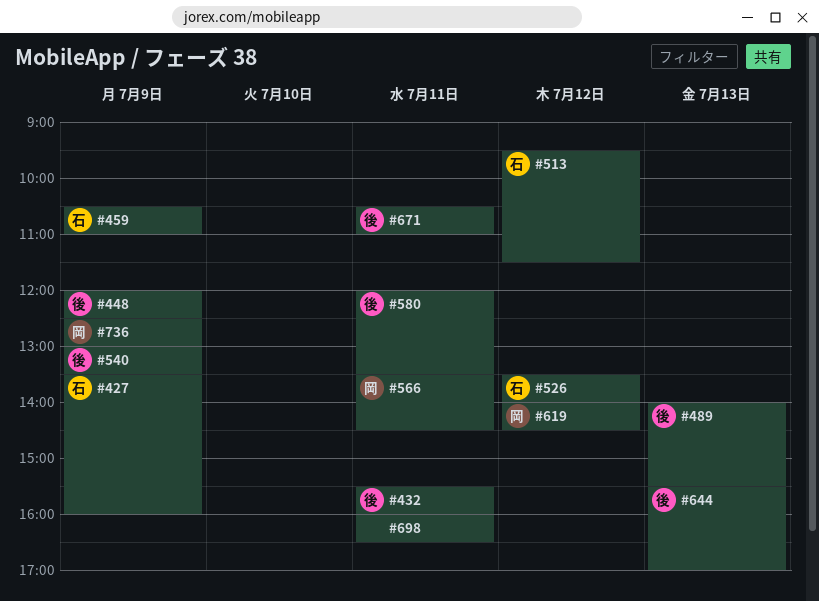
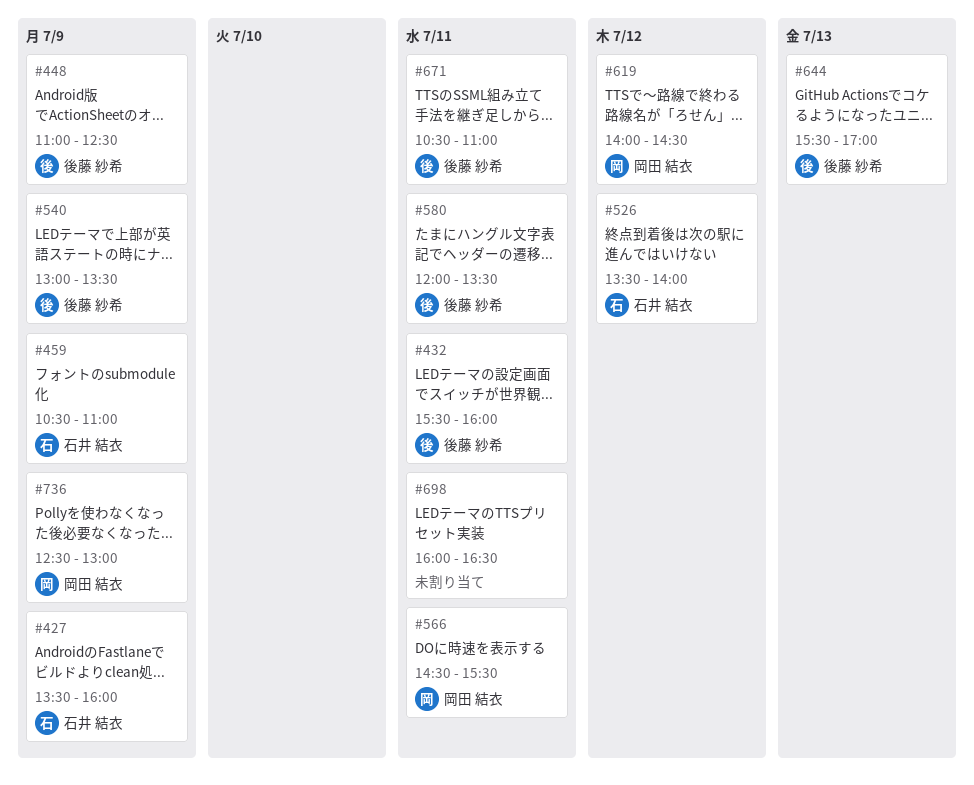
#448, begins: 12:00 -> 11:00
#489: present -> none
#513: present -> none
#566, begins: 13:30 -> 14:30
#566, ends: 14:30 -> 15:30

